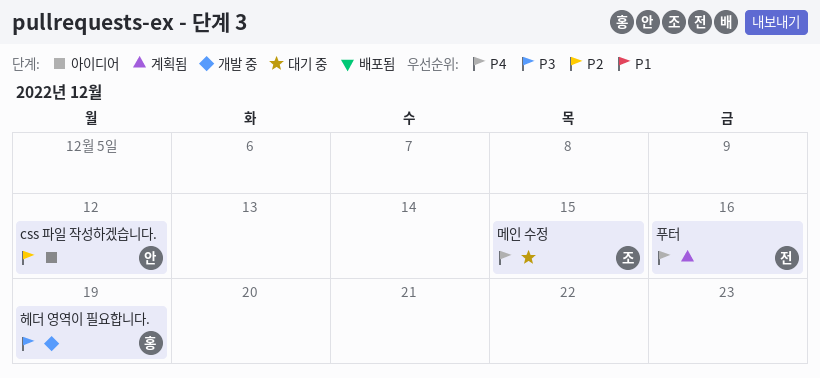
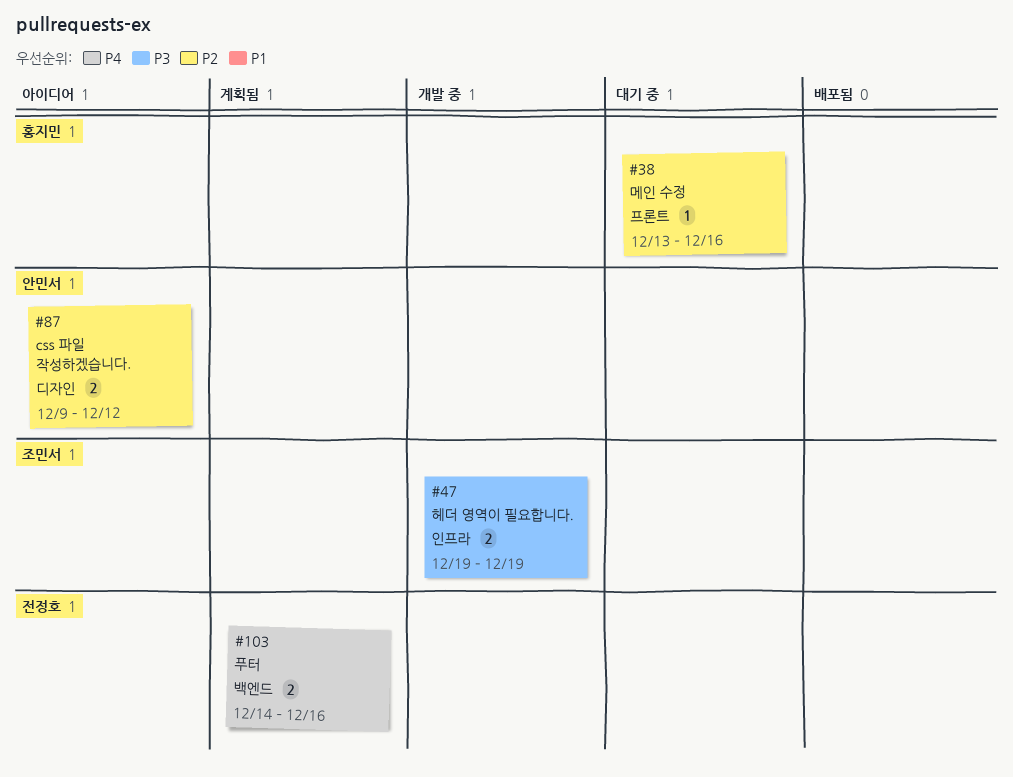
메인 수정, owner: 조민서 -> 홍지민
메인 수정, priority: P4 -> P2
메인 수정, due: Dec 15 -> Dec 16
헤더 영역이 필요합니다., owner: 홍지민 -> 조민서

